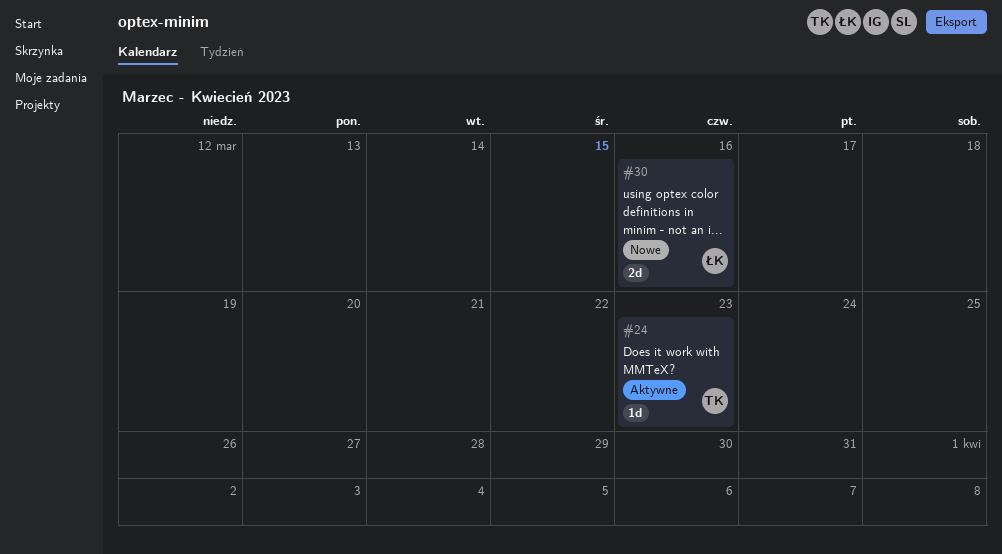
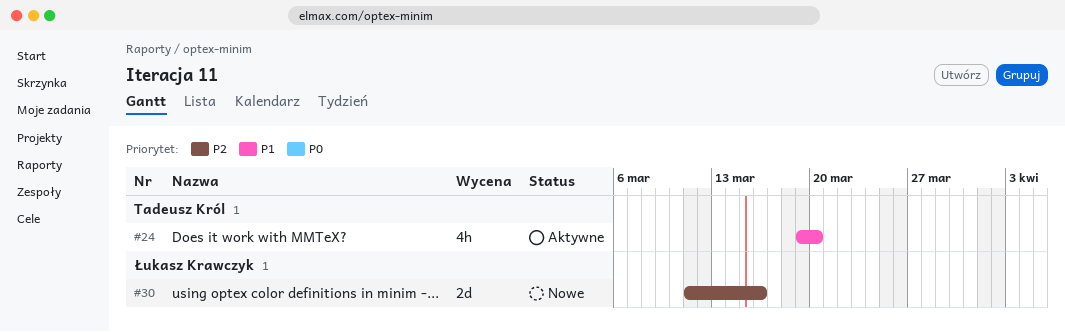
#24, estimate: 1d -> 4h
#24, due: Mar 23 -> Mar 20

